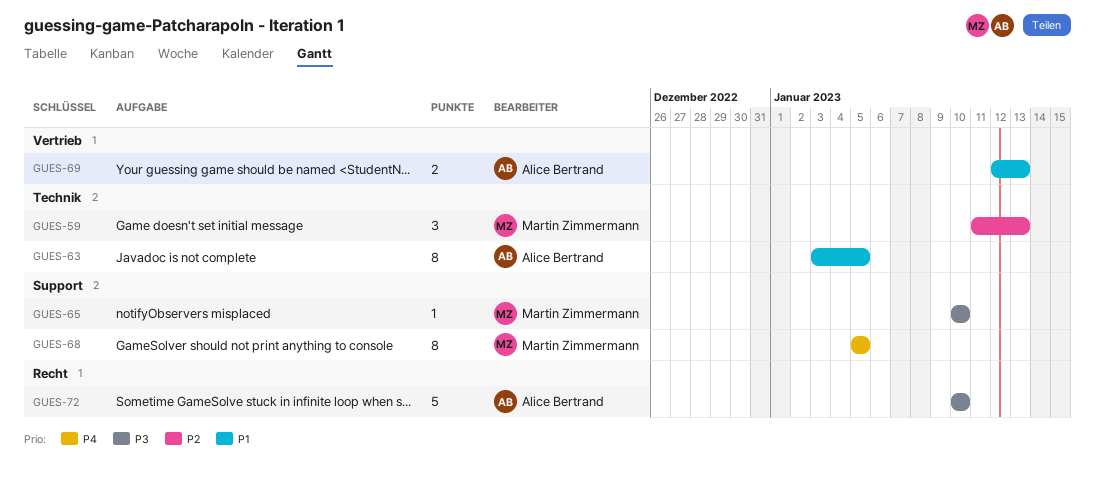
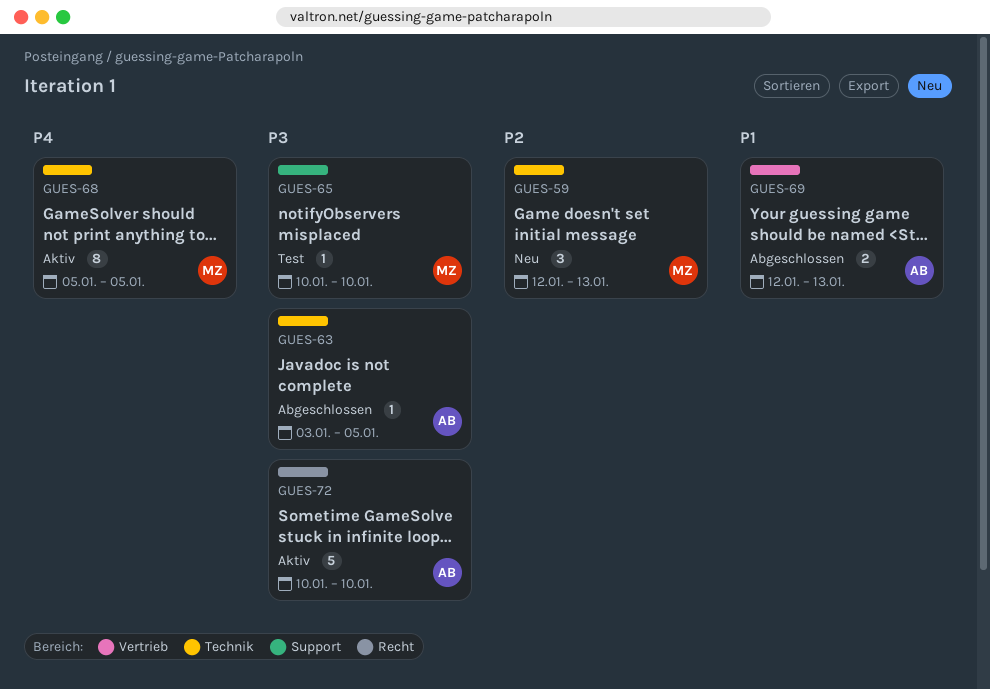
GUES-59, start: Jan 11 -> Jan 12
GUES-63, priority: P1 -> P3
GUES-63, estimate: 8 -> 1
GUES-68, label: Support -> Technik

